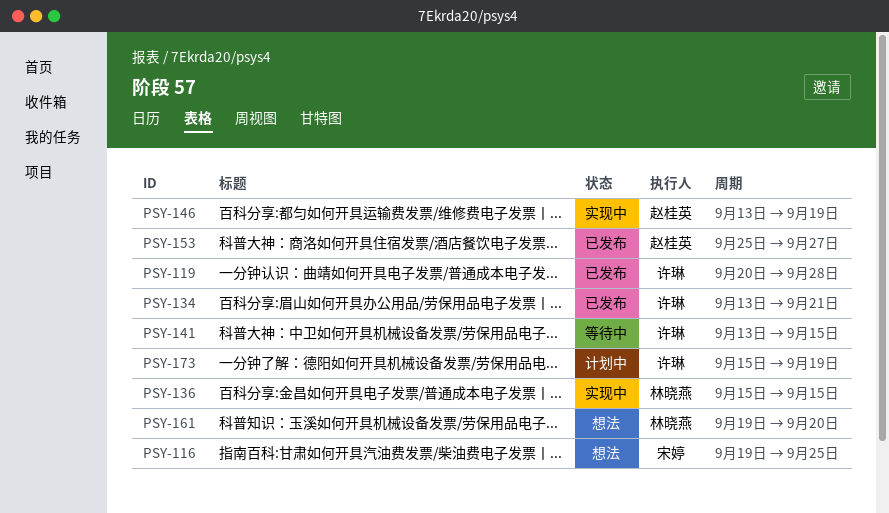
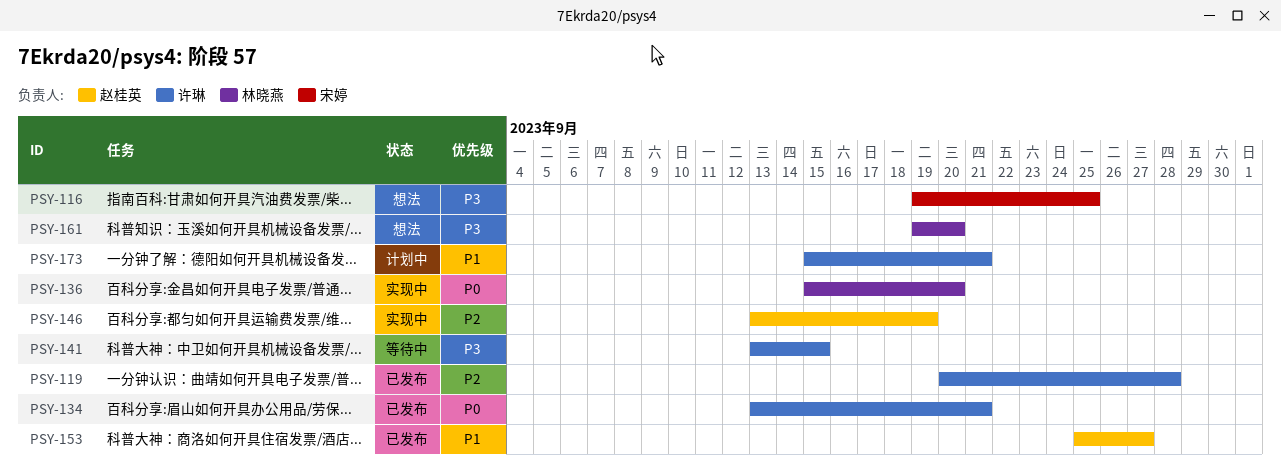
PSY-136, due: Sep 15 -> Sep 20
PSY-173, due: Sep 19 -> Sep 21

